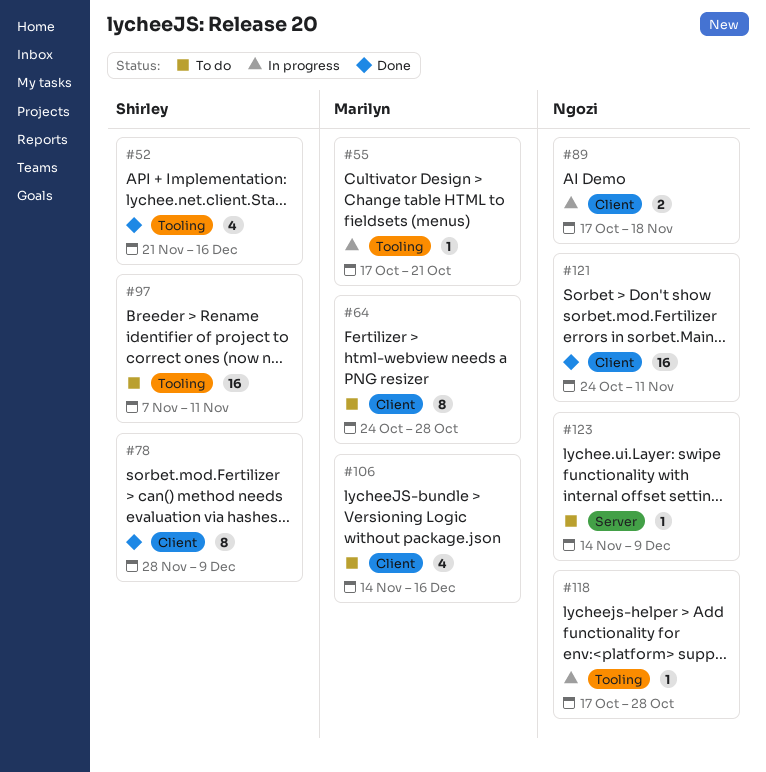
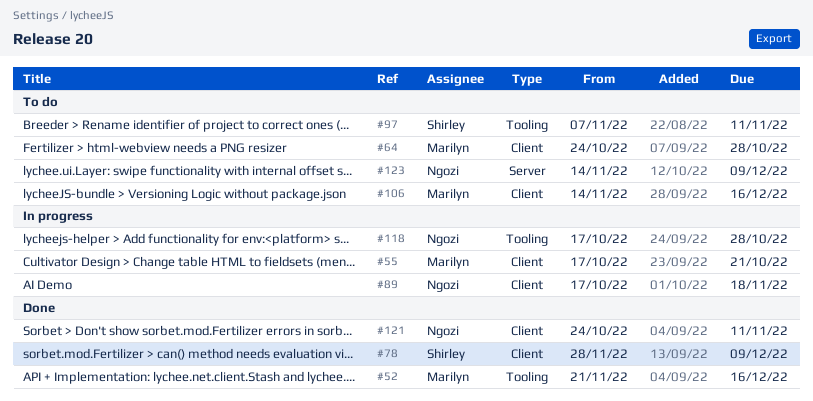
#52, owner: Shirley -> Marilyn
#55, label: Tooling -> Client

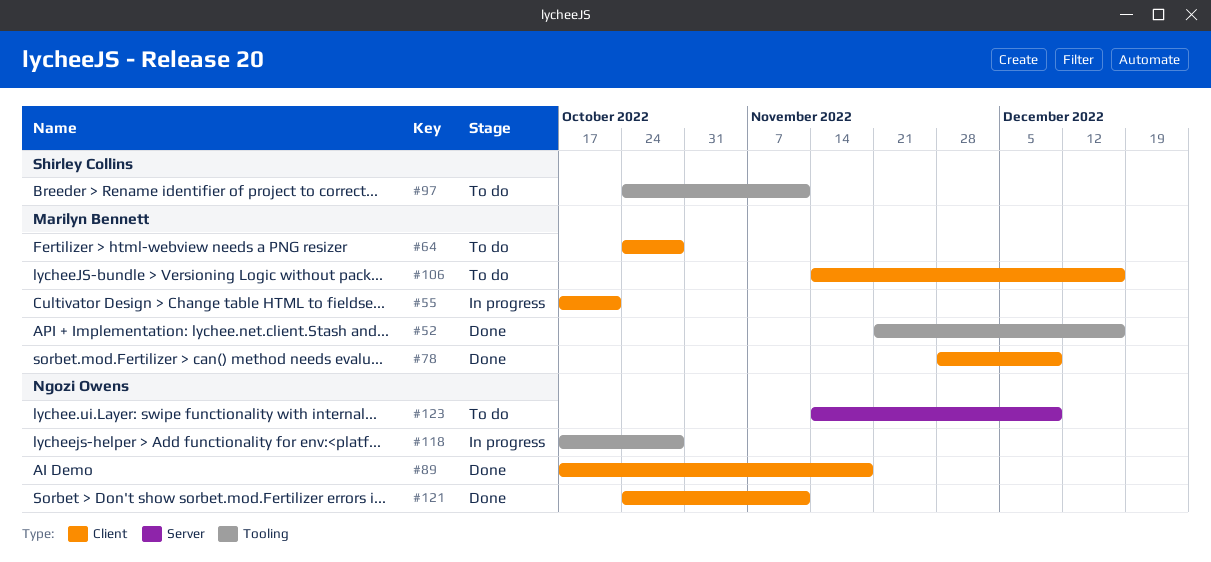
#78, owner: Shirley Collins -> Marilyn Bennett
#89, status: In progress -> Done
#97, start: Nov 7 -> Oct 24

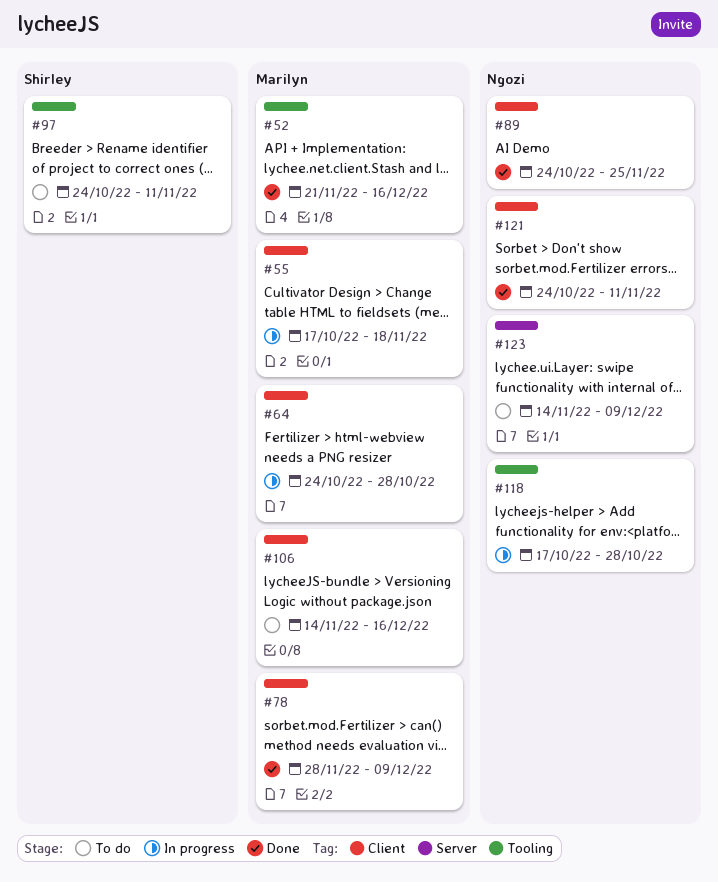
#55, due: Oct 21 -> Nov 18
#64, status: To do -> In progress
#89, start: Oct 17 -> Oct 24
#89, due: Nov 18 -> Nov 25

